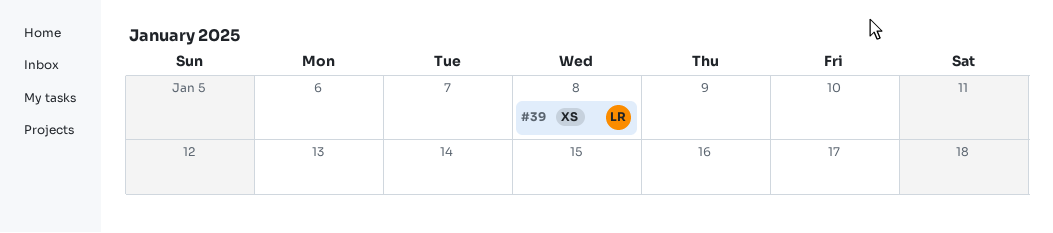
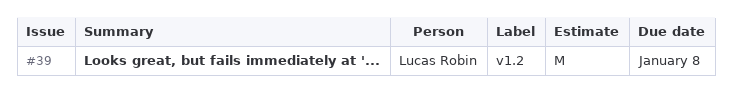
#39, estimate: XS -> M

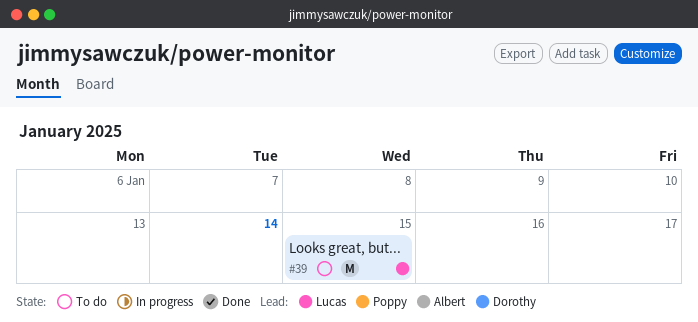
#39, due: Jan 8 -> Jan 15

